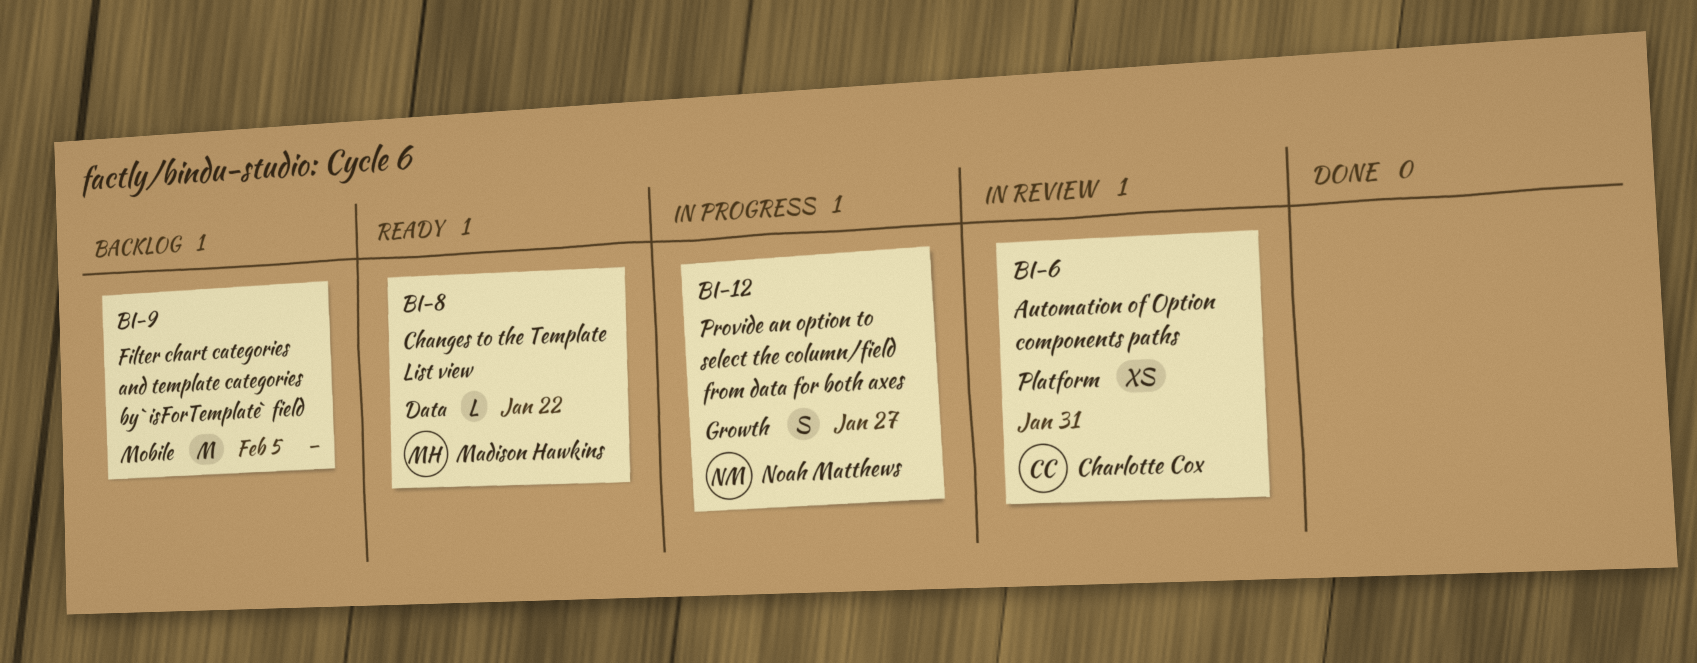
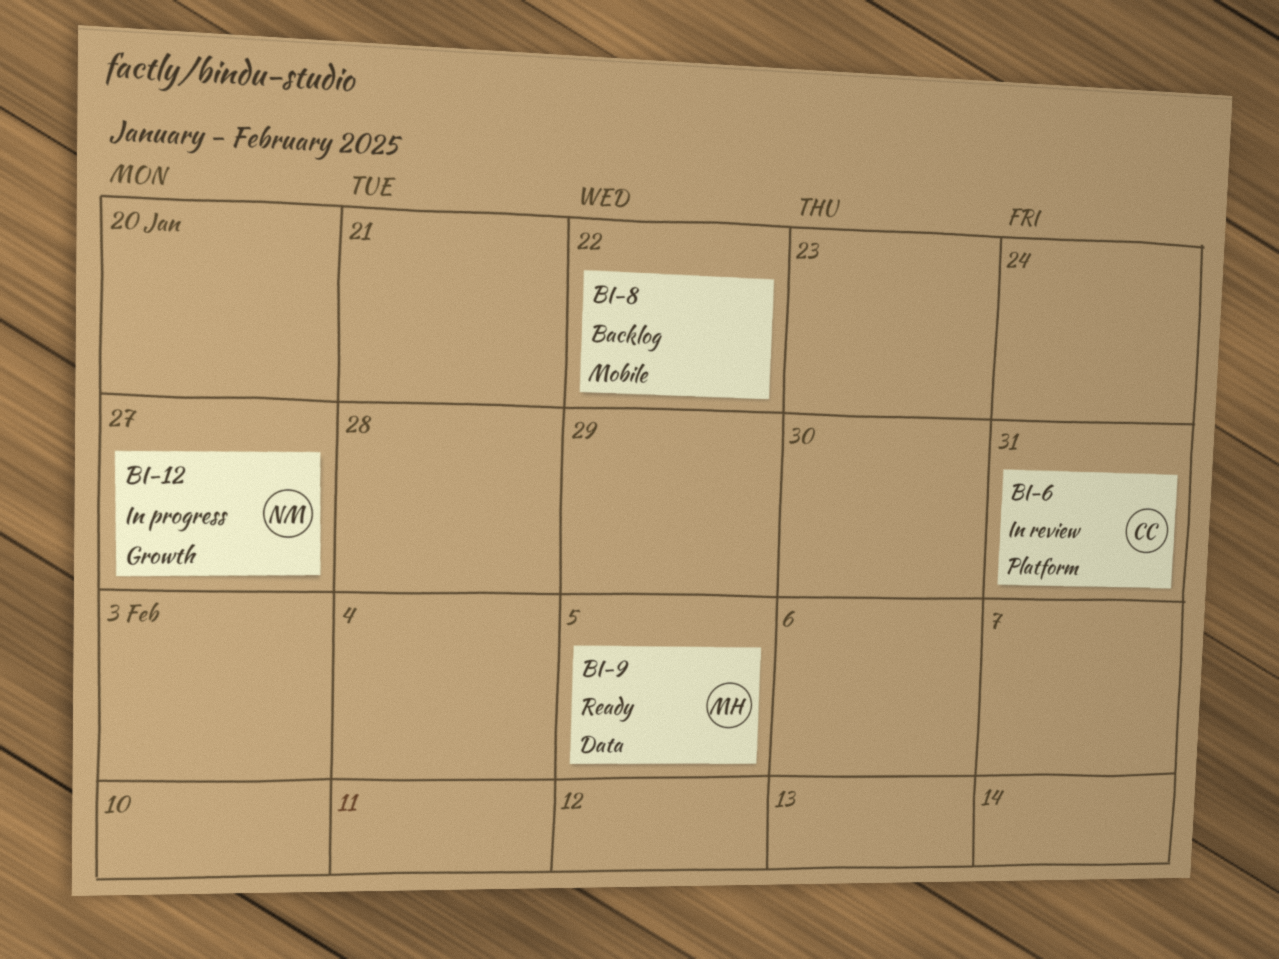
BI-8, status: Ready -> Backlog
BI-8, owner: Madison Hawkins -> none
BI-8, label: Data -> Mobile
BI-9, status: Backlog -> Ready
BI-9, owner: none -> Madison Hawkins
BI-9, label: Mobile -> Data

